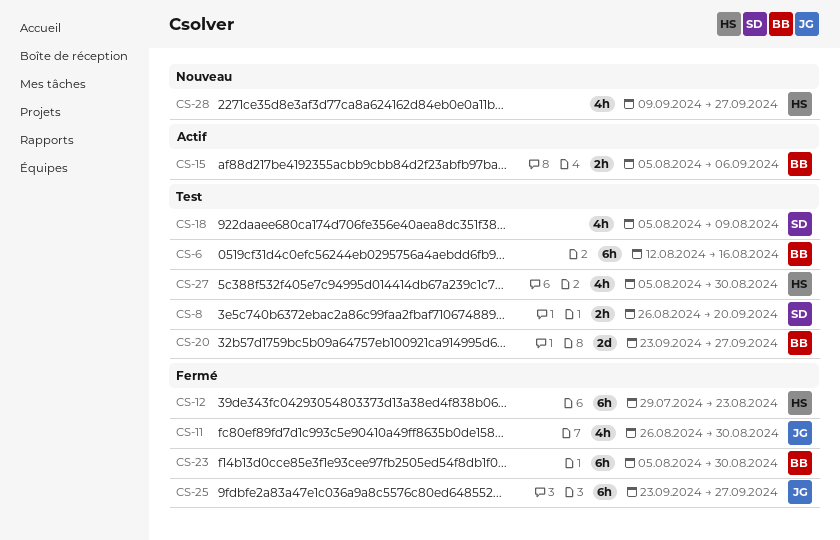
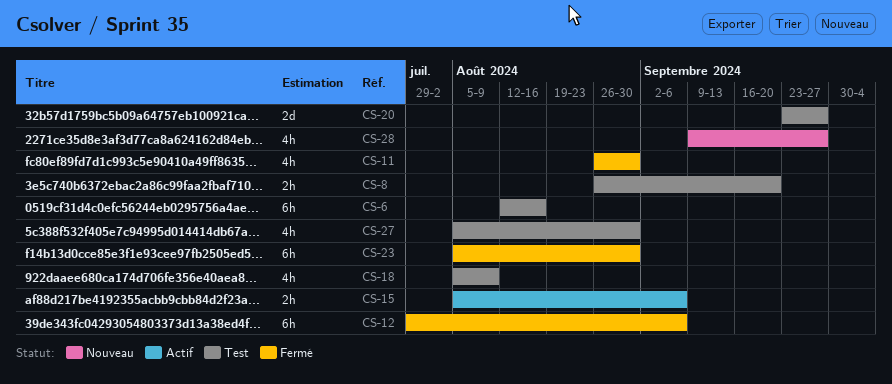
CS-12, due: Aug 23 -> Sep 6
CS-25: present -> none

